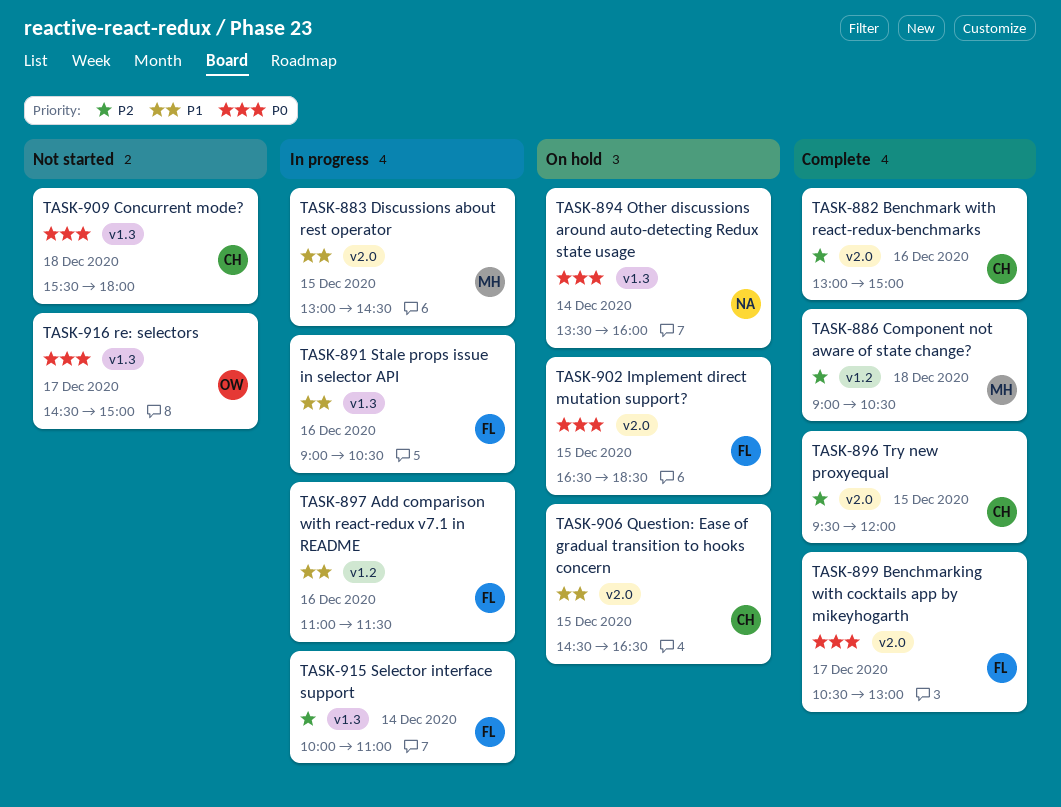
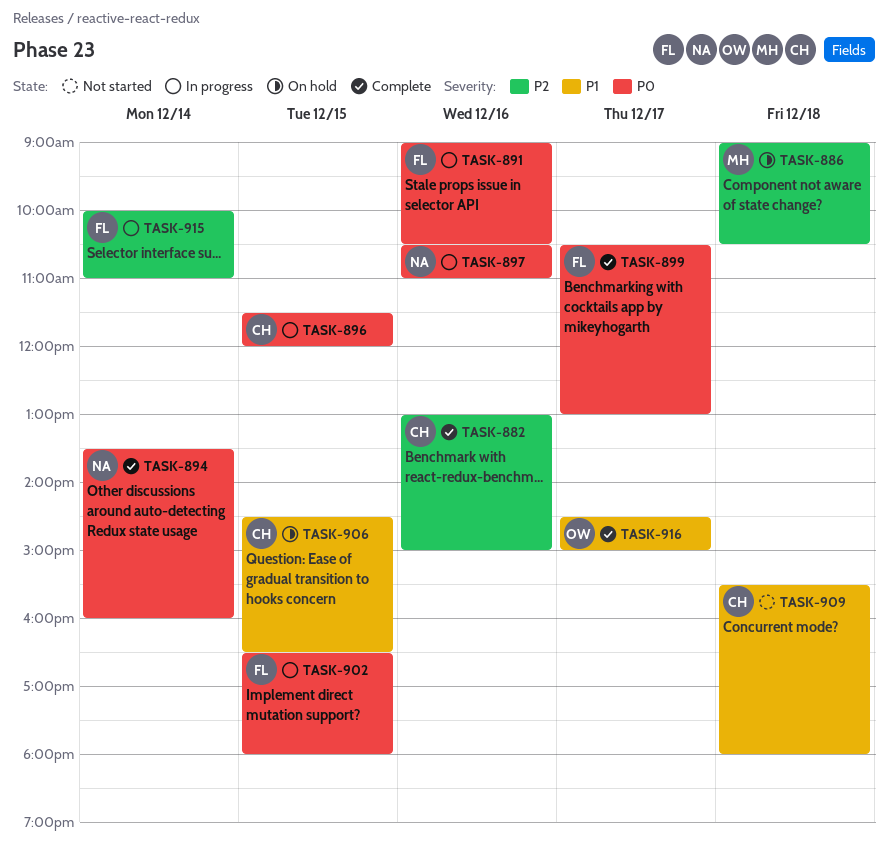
TASK-883: present -> none
TASK-886, status: Complete -> On hold
TASK-891, priority: P1 -> P0
TASK-894, status: On hold -> Complete
TASK-896, status: Complete -> In progress
TASK-896, priority: P2 -> P0
TASK-896, begins: 09:30 -> 11:30
TASK-897, owner: FL -> NA
TASK-897, priority: P1 -> P0
TASK-897, begins: 11:00 -> 10:30
TASK-897, ends: 11:30 -> 11:00
TASK-902, status: On hold -> In progress
TASK-902, ends: 18:30 -> 18:00
TASK-909, priority: P0 -> P1
TASK-916, status: Not started -> Complete
TASK-916, priority: P0 -> P1

